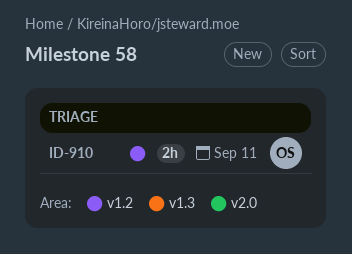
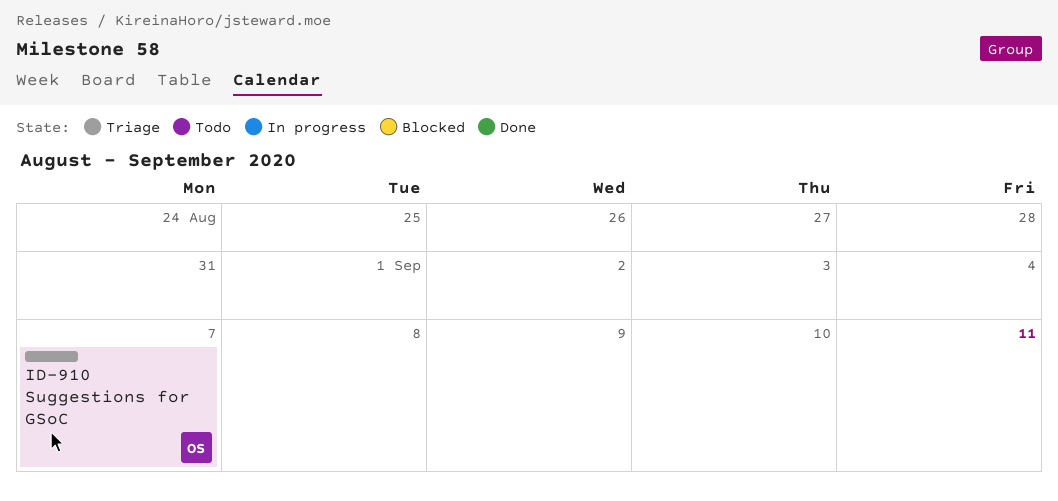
ID-910, due: Sep 11 -> Sep 7

